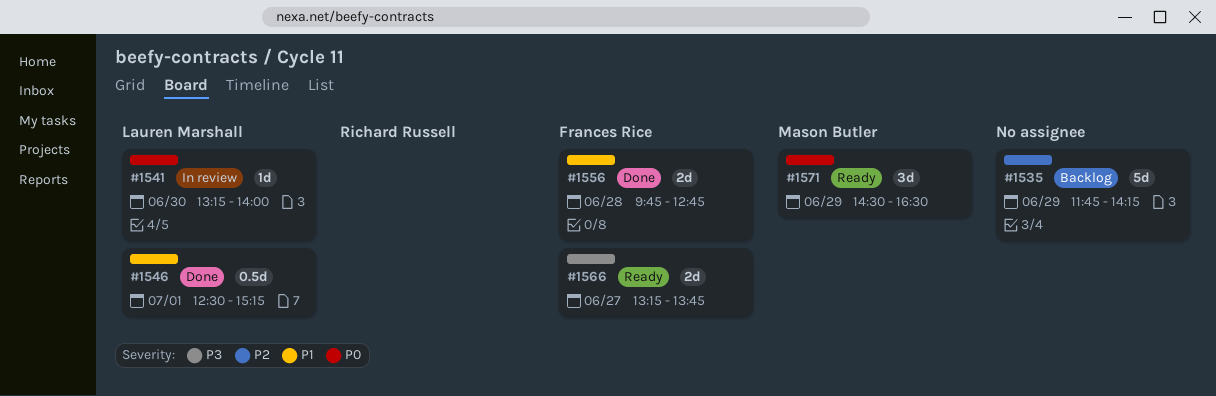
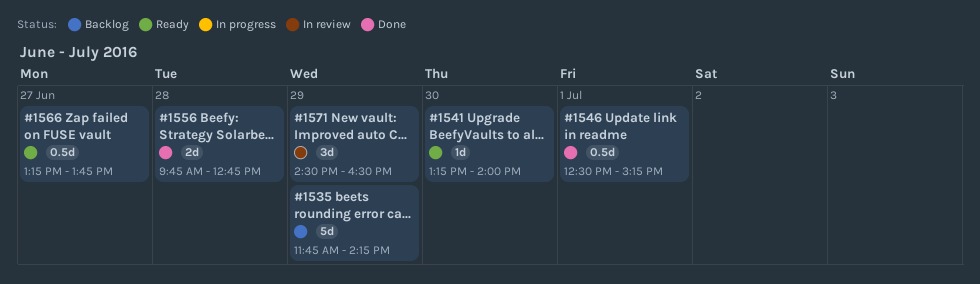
#1541, status: In review -> Ready
#1566, estimate: 2d -> 0.5d
#1571, status: Ready -> In review

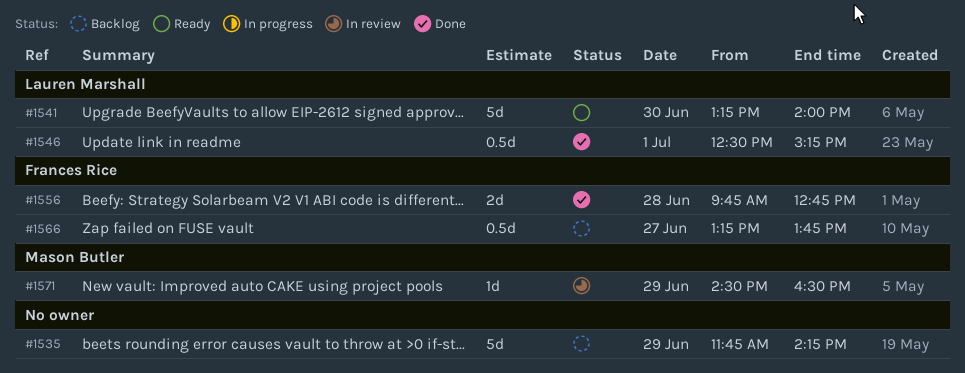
#1541, estimate: 1d -> 5d
#1566, status: Ready -> Backlog
#1571, estimate: 3d -> 1d

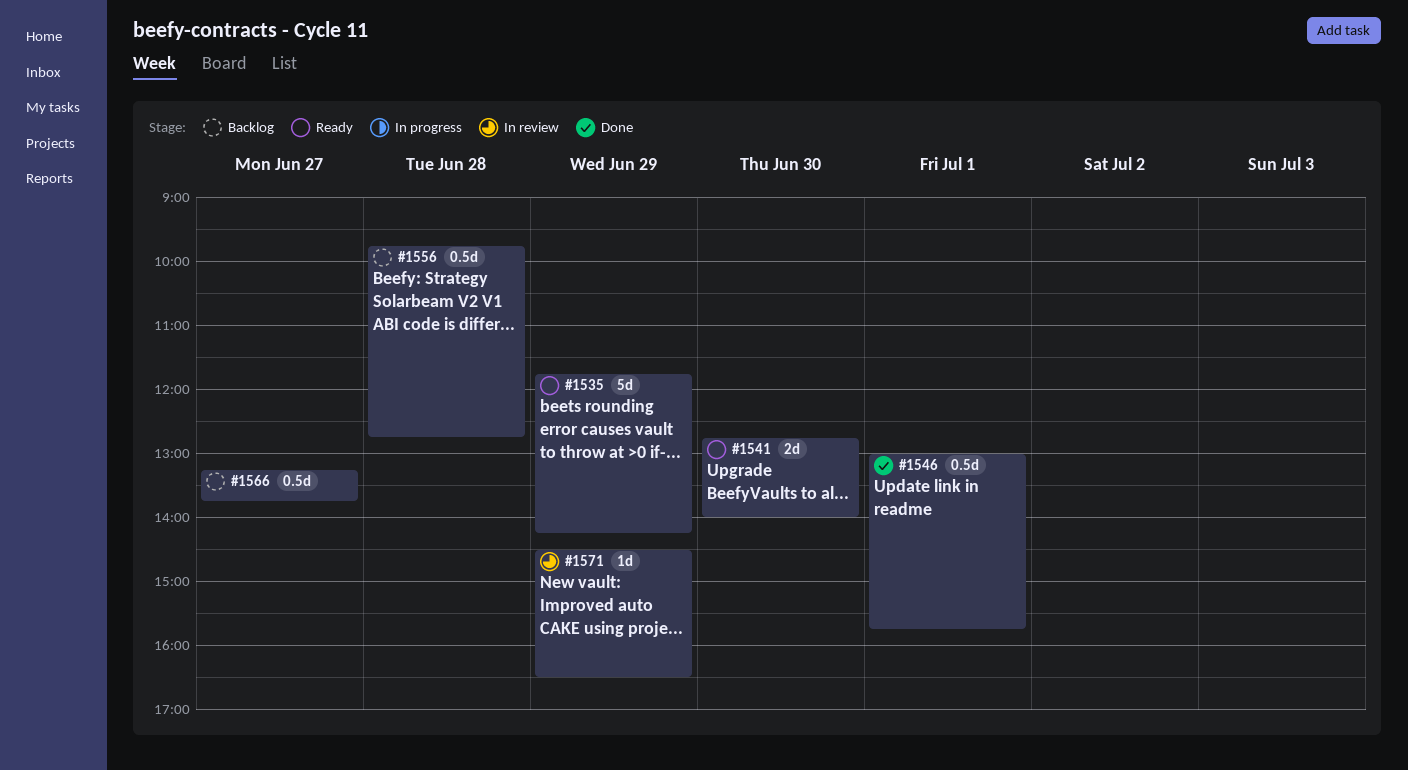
#1535, status: Backlog -> Ready
#1541, estimate: 5d -> 2d
#1541, begins: 13:15 -> 12:45
#1546, begins: 12:30 -> 13:00
#1546, ends: 15:15 -> 15:45
#1556, status: Done -> Backlog
#1556, estimate: 2d -> 0.5d

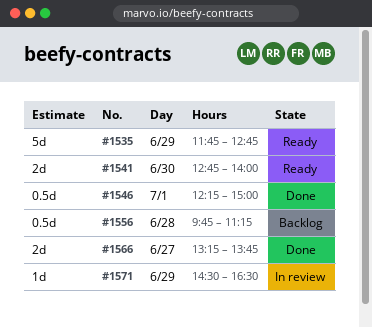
#1535, ends: 14:15 -> 12:45
#1546, begins: 13:00 -> 12:15
#1546, ends: 15:45 -> 15:00
#1556, ends: 12:45 -> 11:15
#1566, status: Backlog -> Done
#1566, estimate: 0.5d -> 2d

